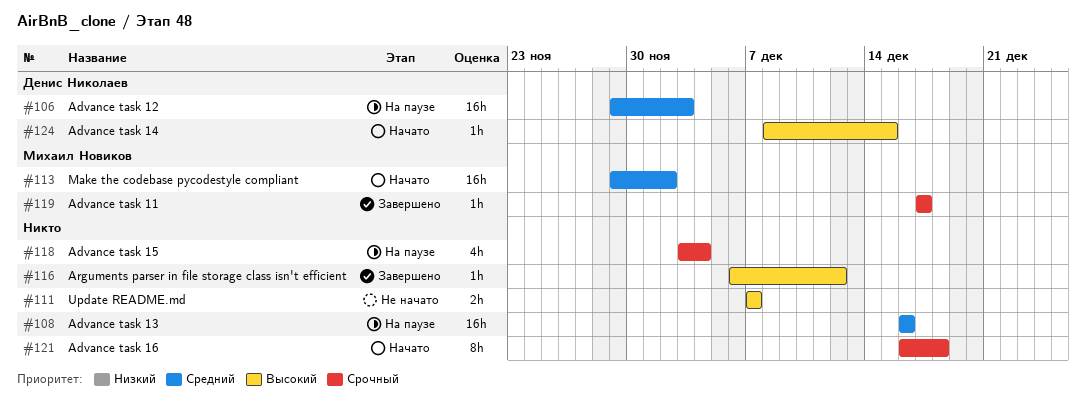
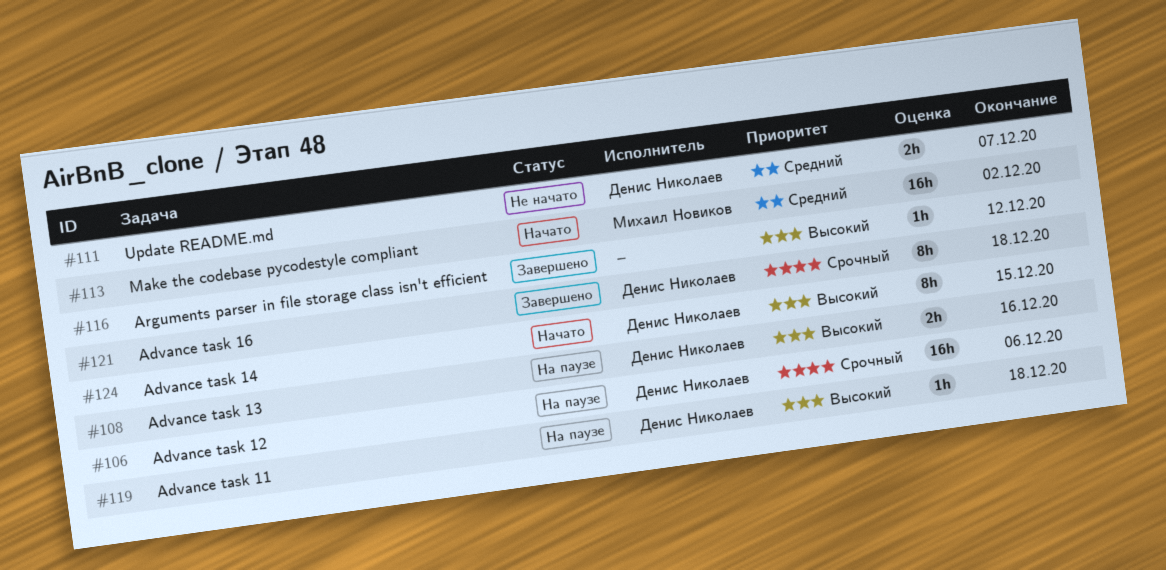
#106, priority: Средний -> Срочный
#106, due: Dec 3 -> Dec 6
#108, owner: none -> Денис Николаев
#108, priority: Средний -> Высокий
#108, estimate: 16h -> 2h
#111, owner: none -> Денис Николаев
#111, priority: Высокий -> Средний
#118: present -> none
#119, status: Завершено -> На паузе
#119, owner: Михаил Новиков -> Денис Николаев
#119, priority: Срочный -> Высокий
#119, due: Dec 17 -> Dec 18
#121, status: Начато -> Завершено
#121, owner: none -> Денис Николаев
#124, estimate: 1h -> 8h

